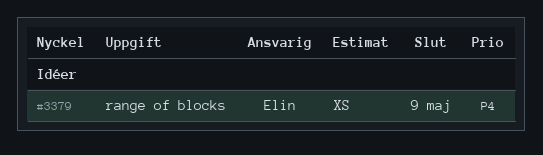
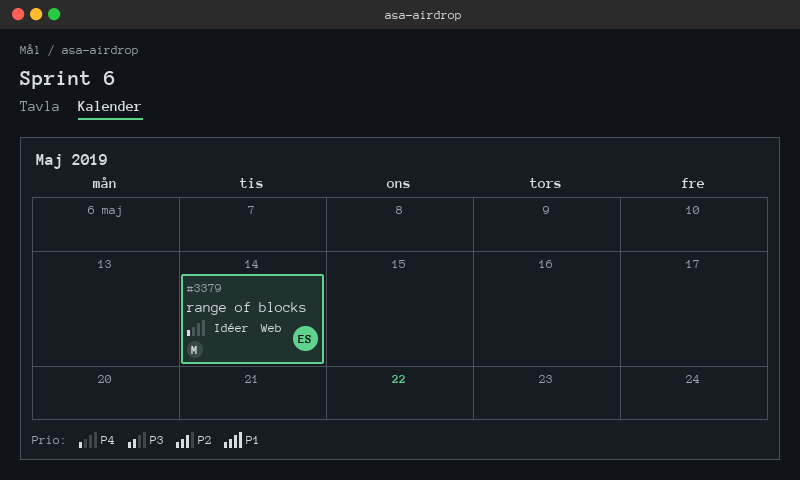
#3379, estimate: XS -> M
#3379, due: May 9 -> May 14

